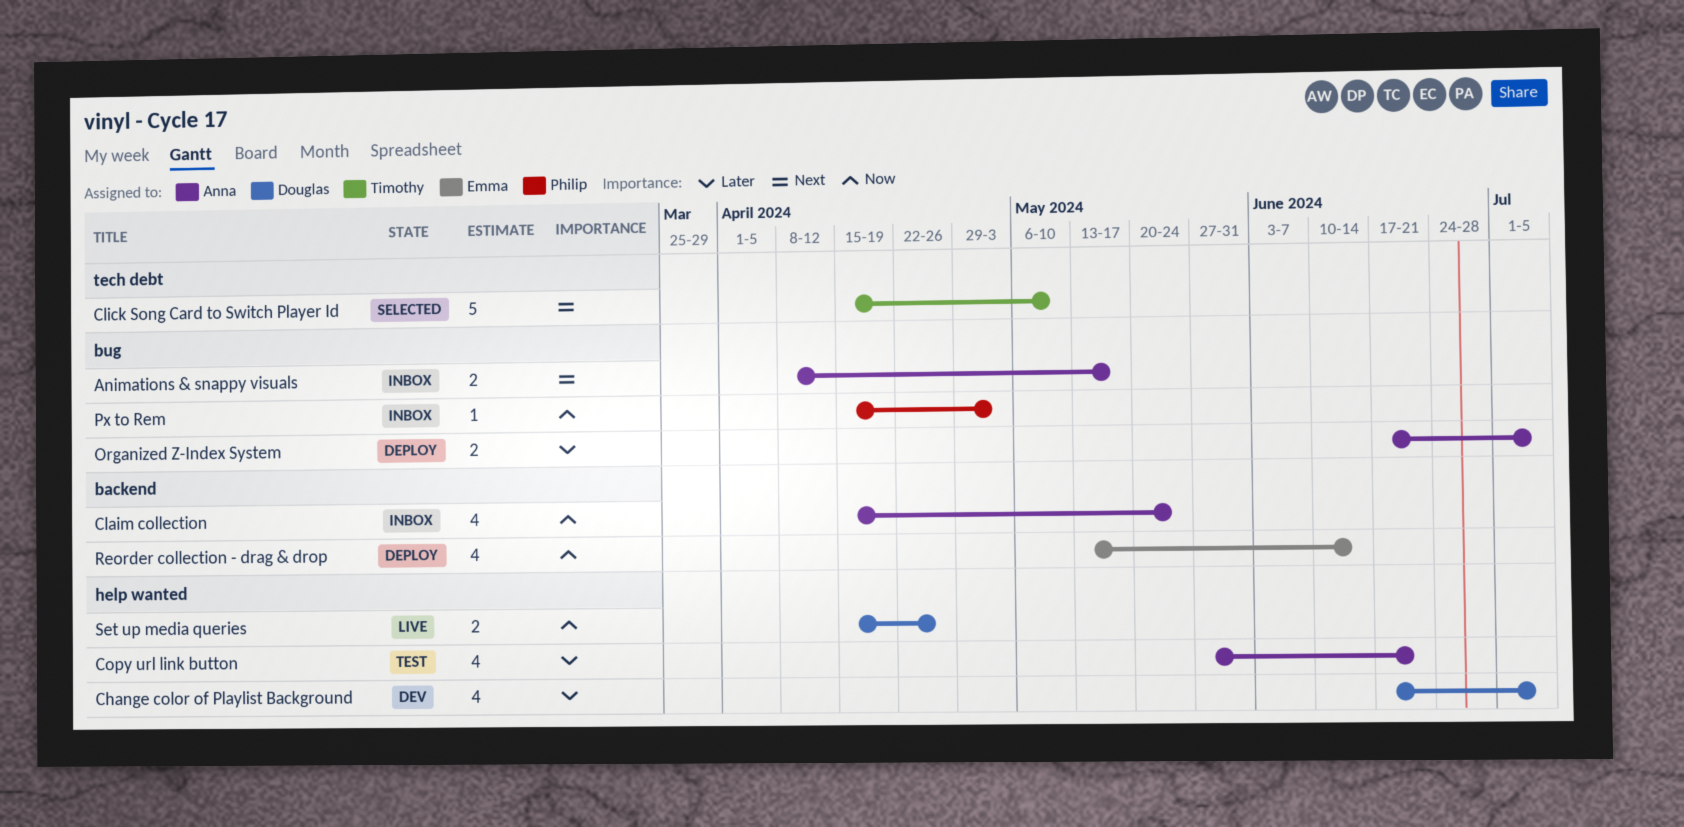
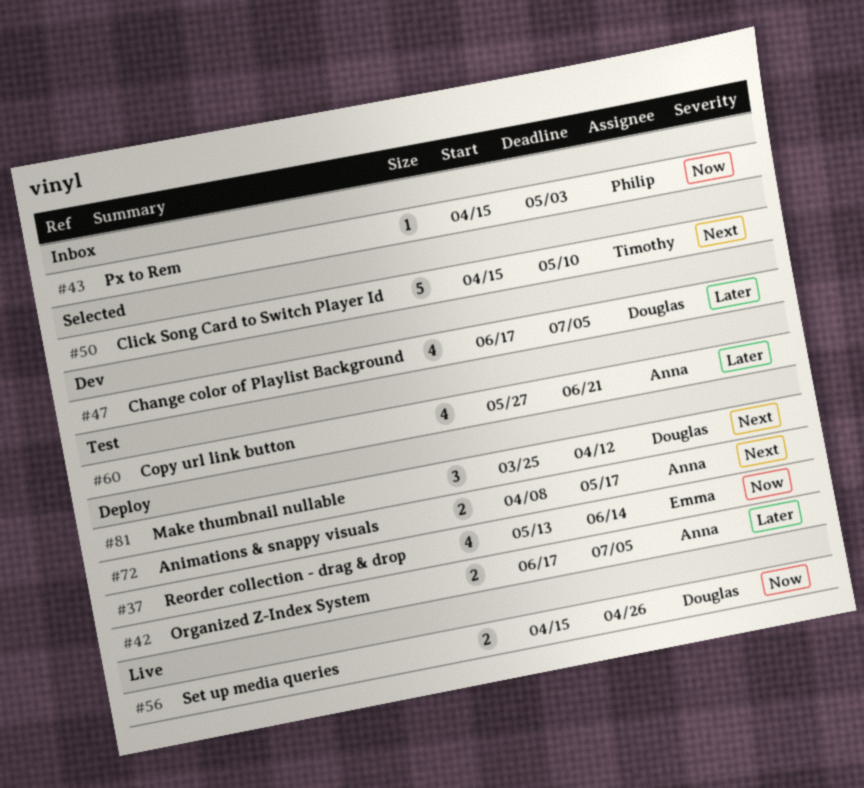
Animations & snappy visuals, status: Inbox -> Deploy
Claim collection: present -> none
Make thumbnail nullable: none -> present

